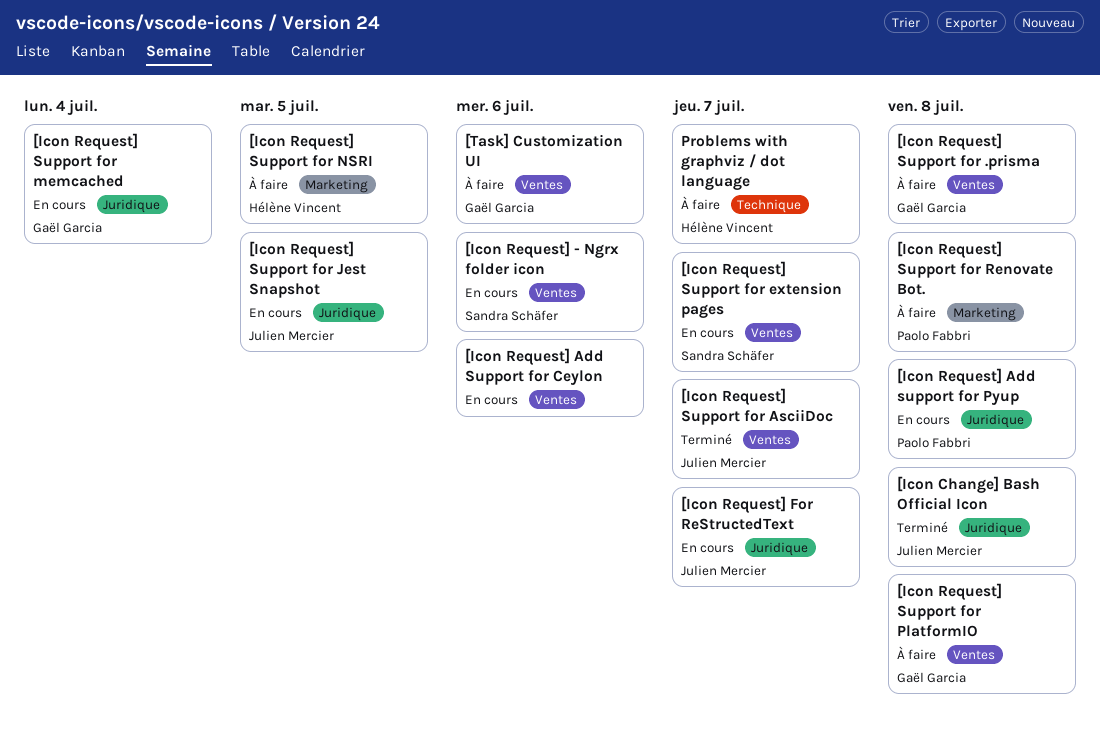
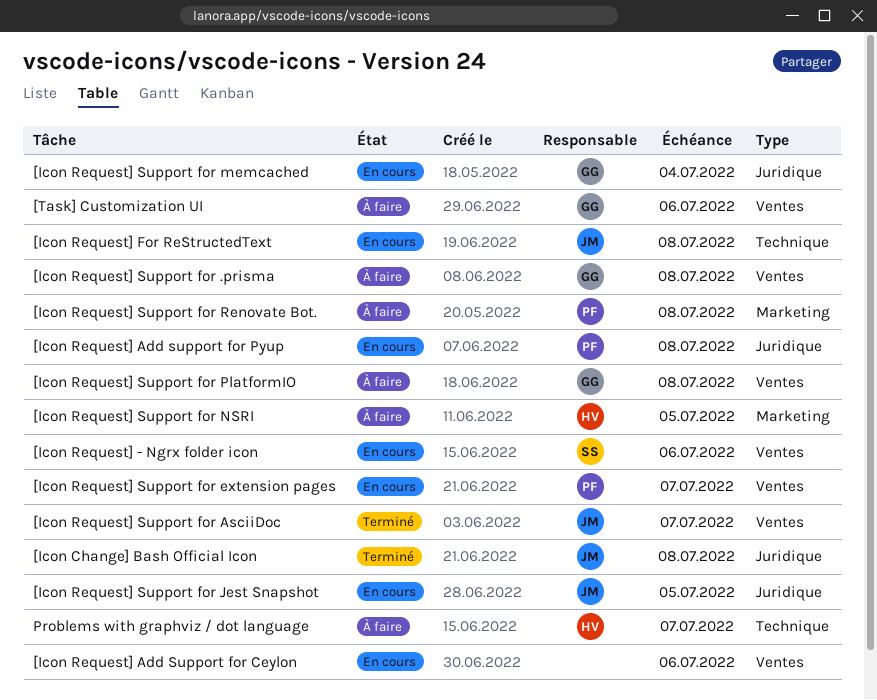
[Icon Request] For ReStructedText, label: Juridique -> Technique
[Icon Request] For ReStructedText, due: Jul 7 -> Jul 8
[Icon Request] Support for extension pages, owner: Sandra Schäfer -> Paolo Fabbri

